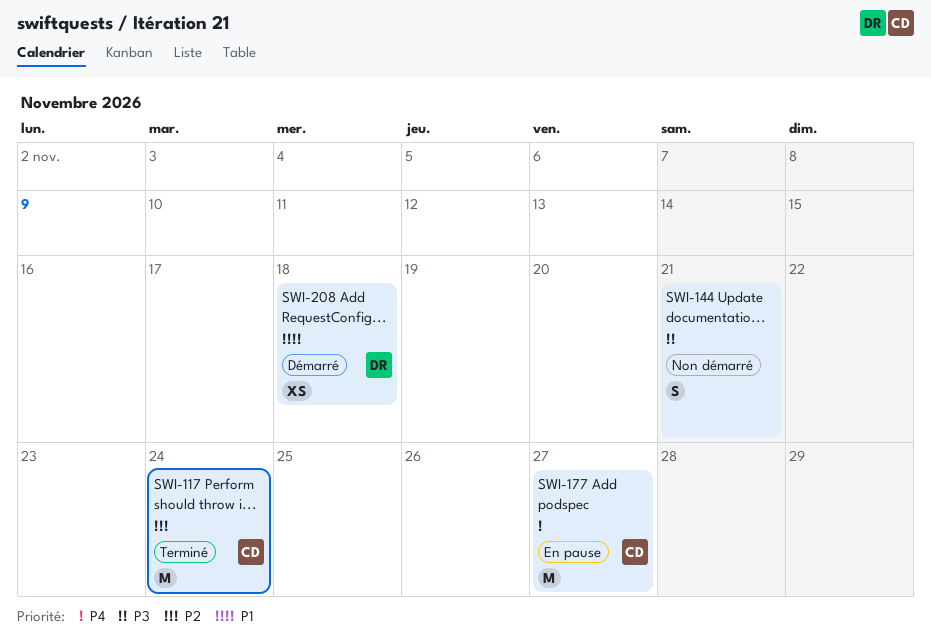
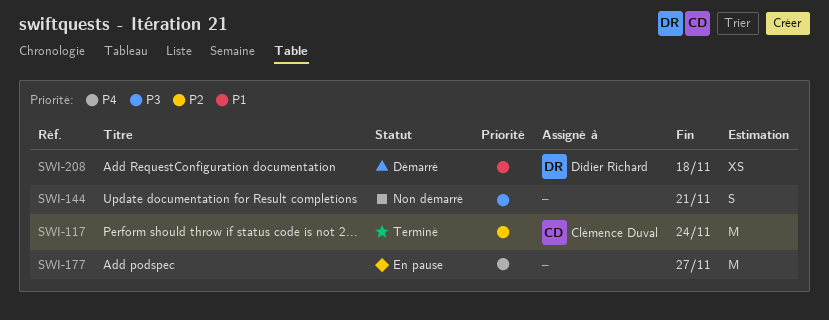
SWI-177, owner: Clémence Duval -> none

